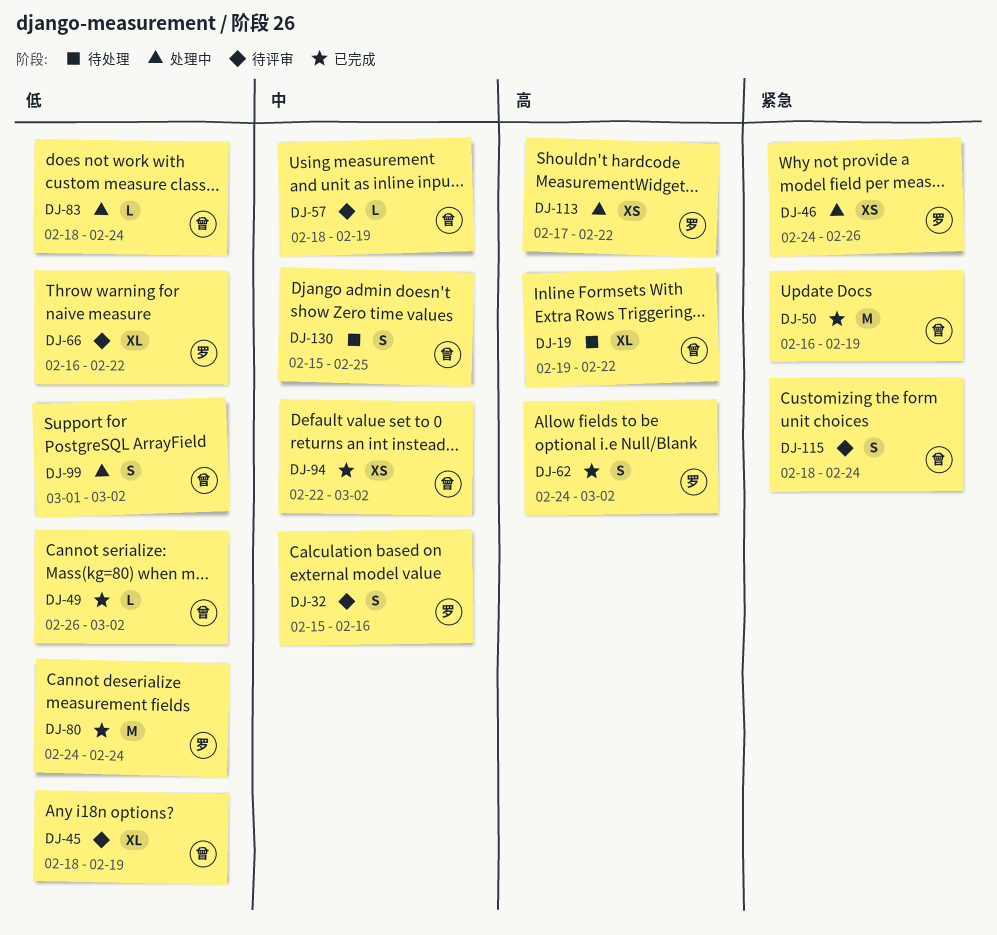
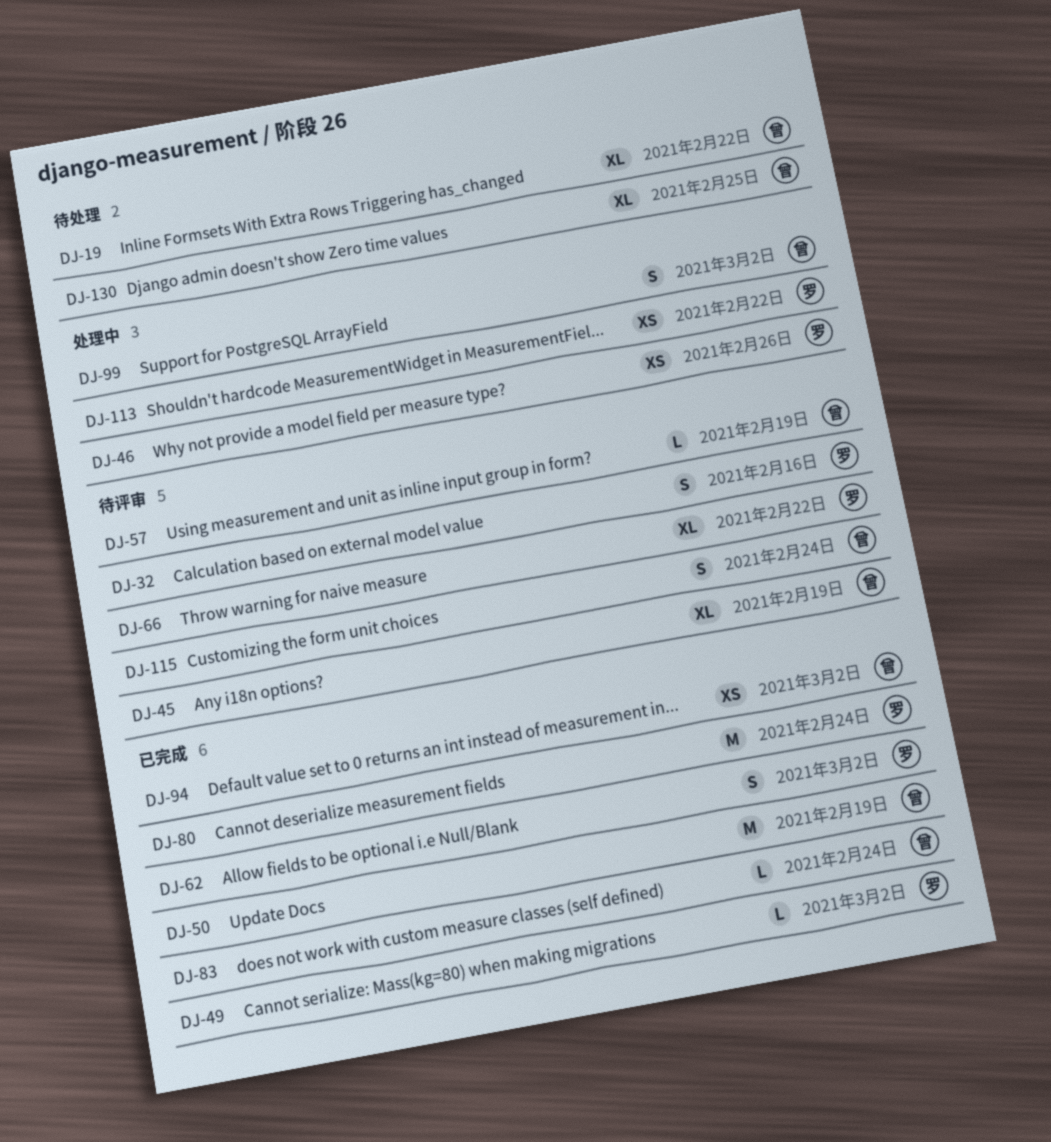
DJ-49, owner: 曾 -> 罗
DJ-83, status: 处理中 -> 已完成
DJ-130, estimate: S -> XL

